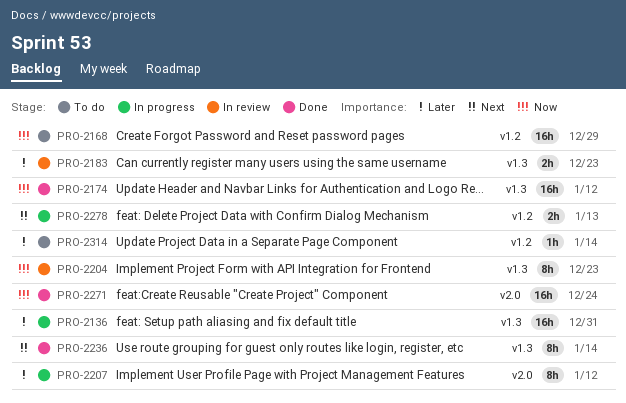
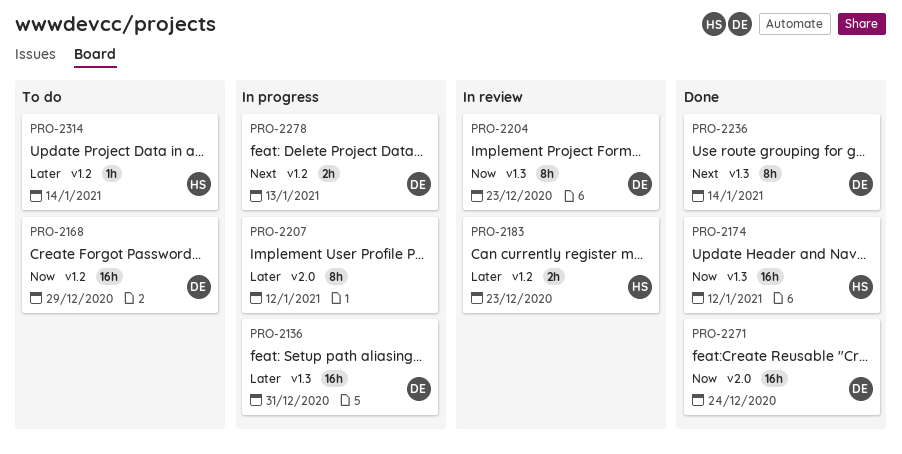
PRO-2183, label: v1.3 -> v1.2

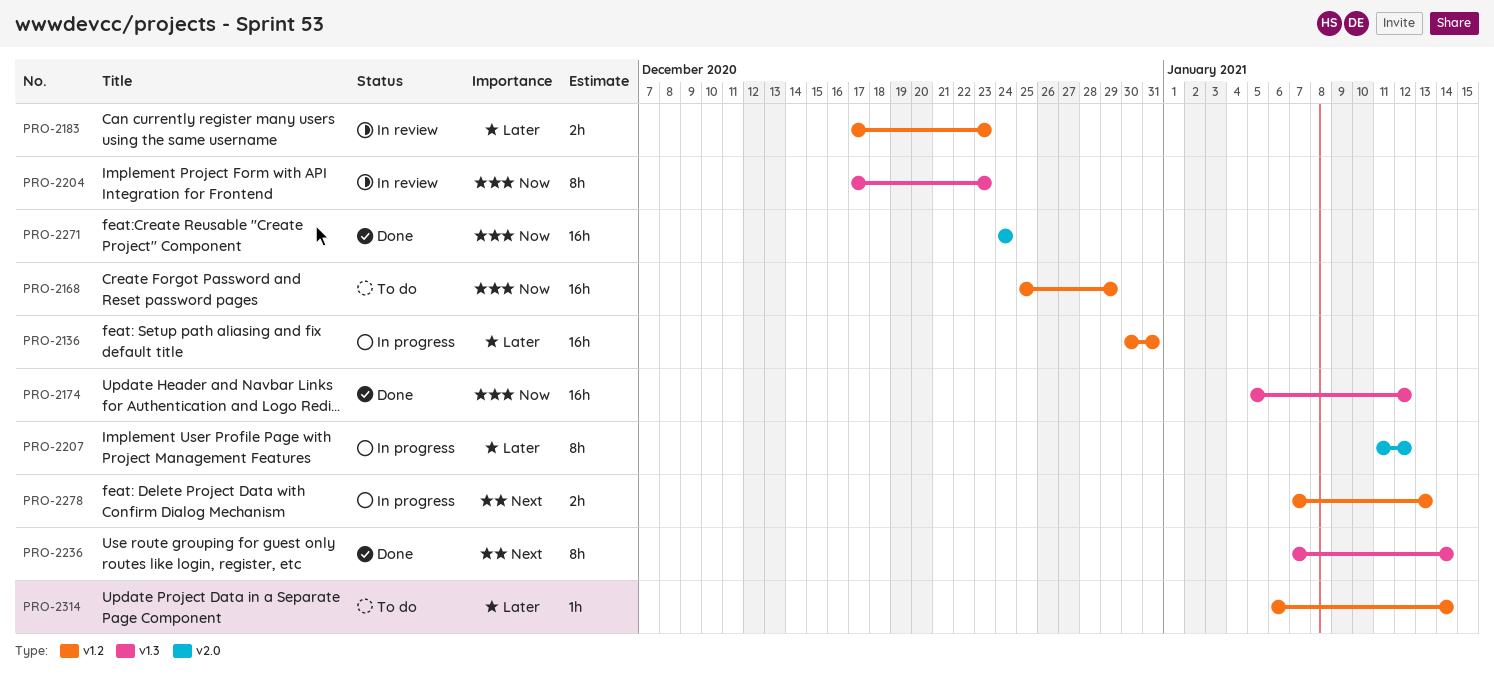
PRO-2136, label: v1.3 -> v1.2

